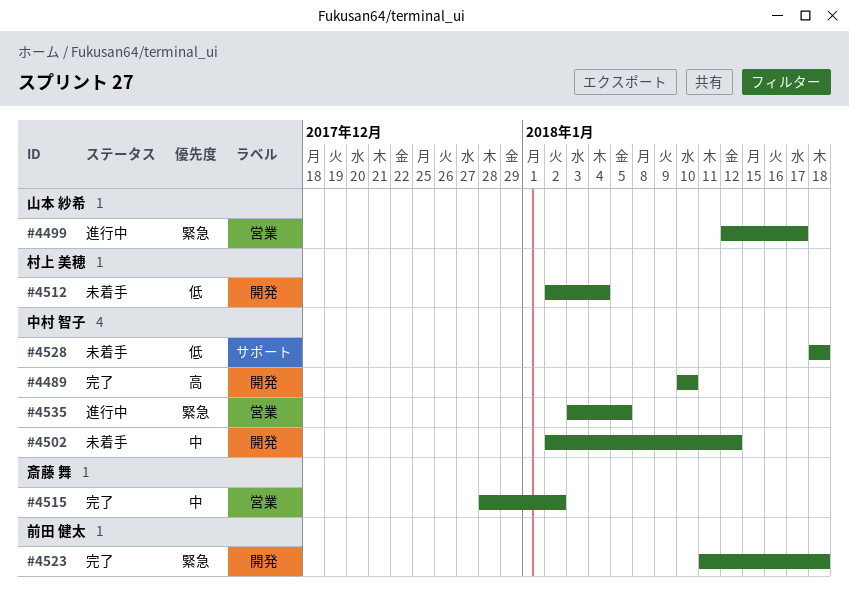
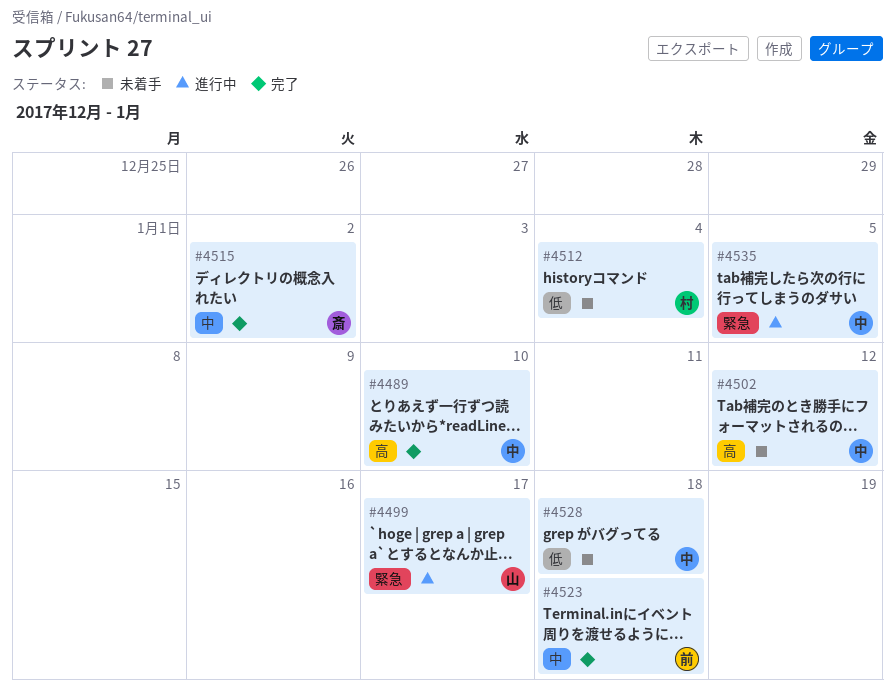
#4502, priority: 中 -> 高
#4523, priority: 緊急 -> 中

